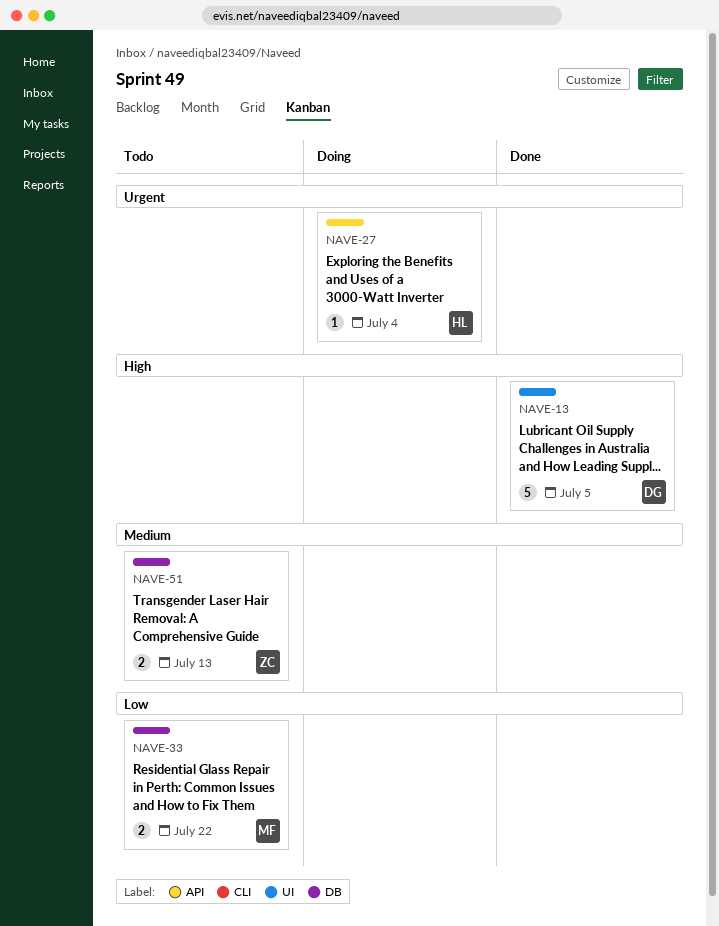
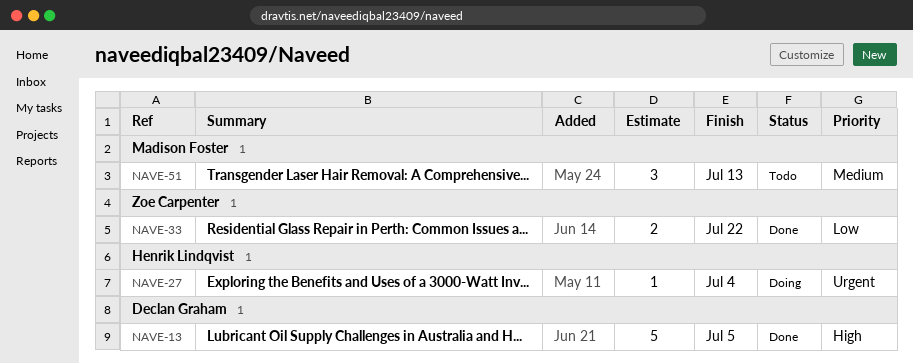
NAVE-33, status: Todo -> Done
NAVE-33, owner: Madison Foster -> Zoe Carpenter
NAVE-51, owner: Zoe Carpenter -> Madison Foster
NAVE-51, estimate: 2 -> 3

